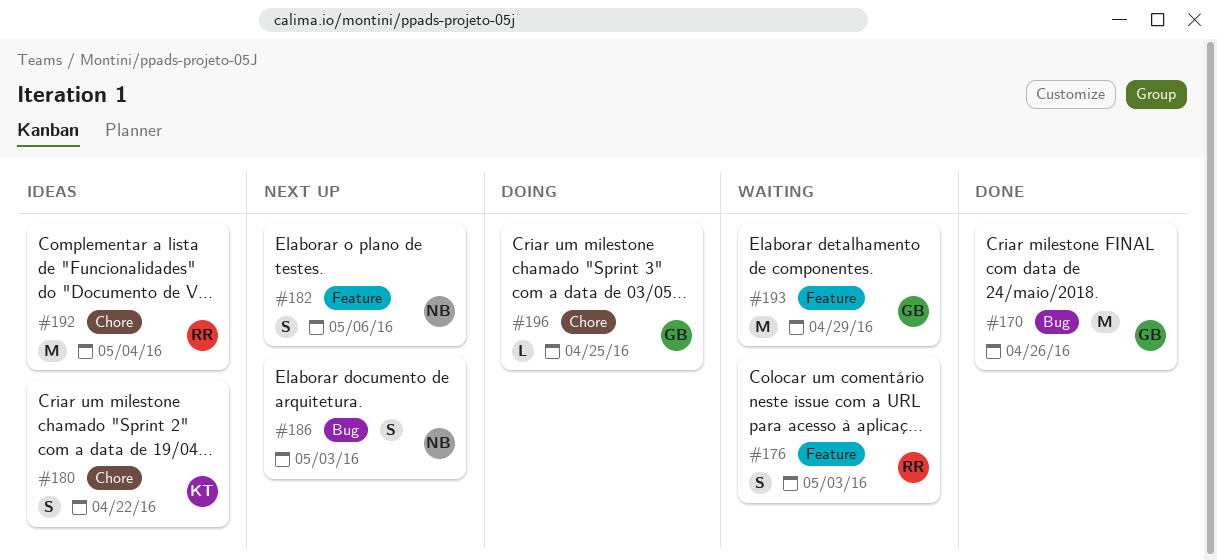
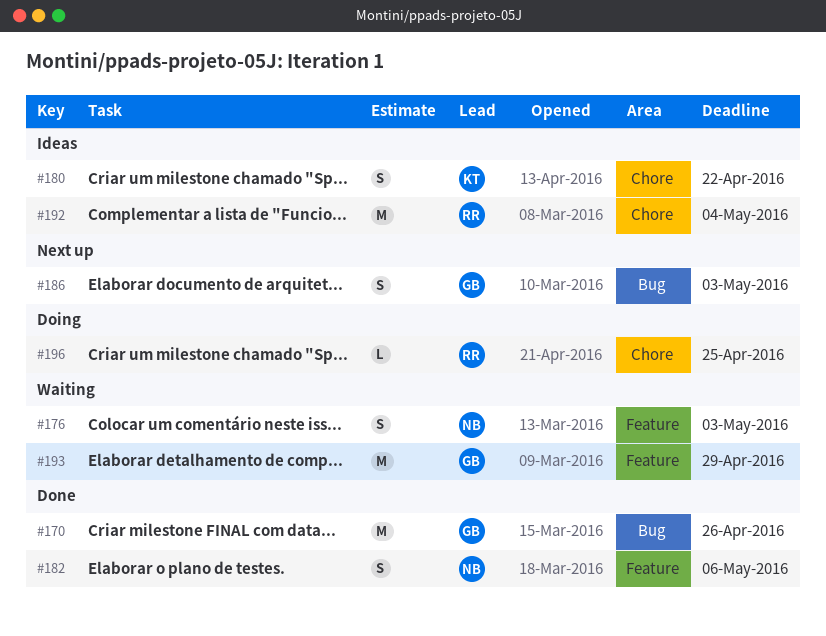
#176, owner: RR -> NB
#182, status: Next up -> Done
#186, owner: NB -> GB
#196, owner: GB -> RR

